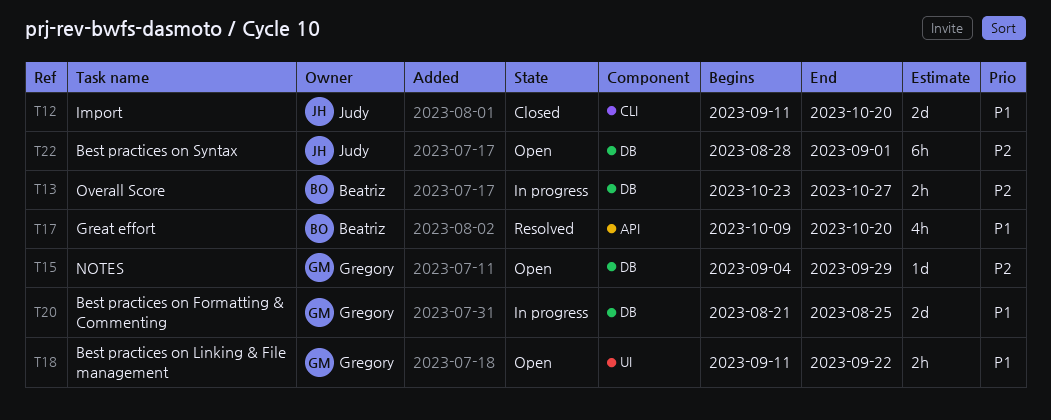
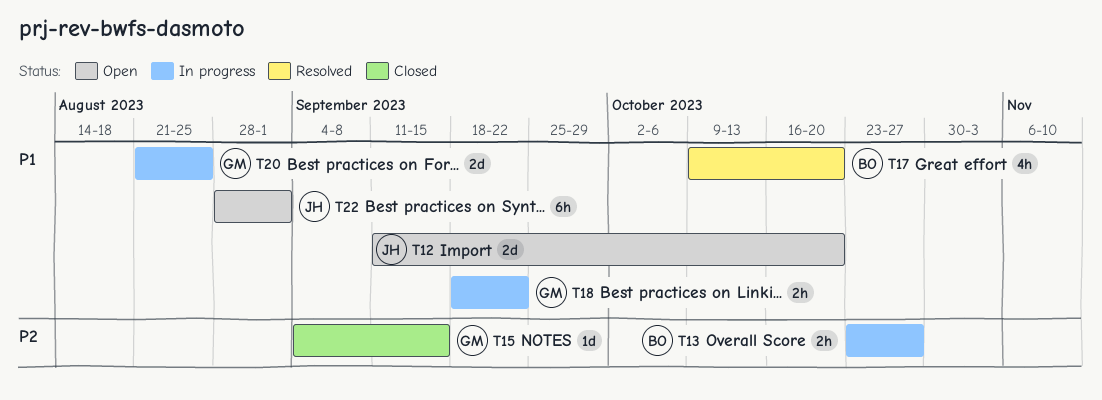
T12, status: Closed -> Open
T15, status: Open -> Closed
T15, due: Sep 29 -> Sep 15
T18, status: Open -> In progress
T18, start: Sep 11 -> Sep 18
T22, priority: P2 -> P1

